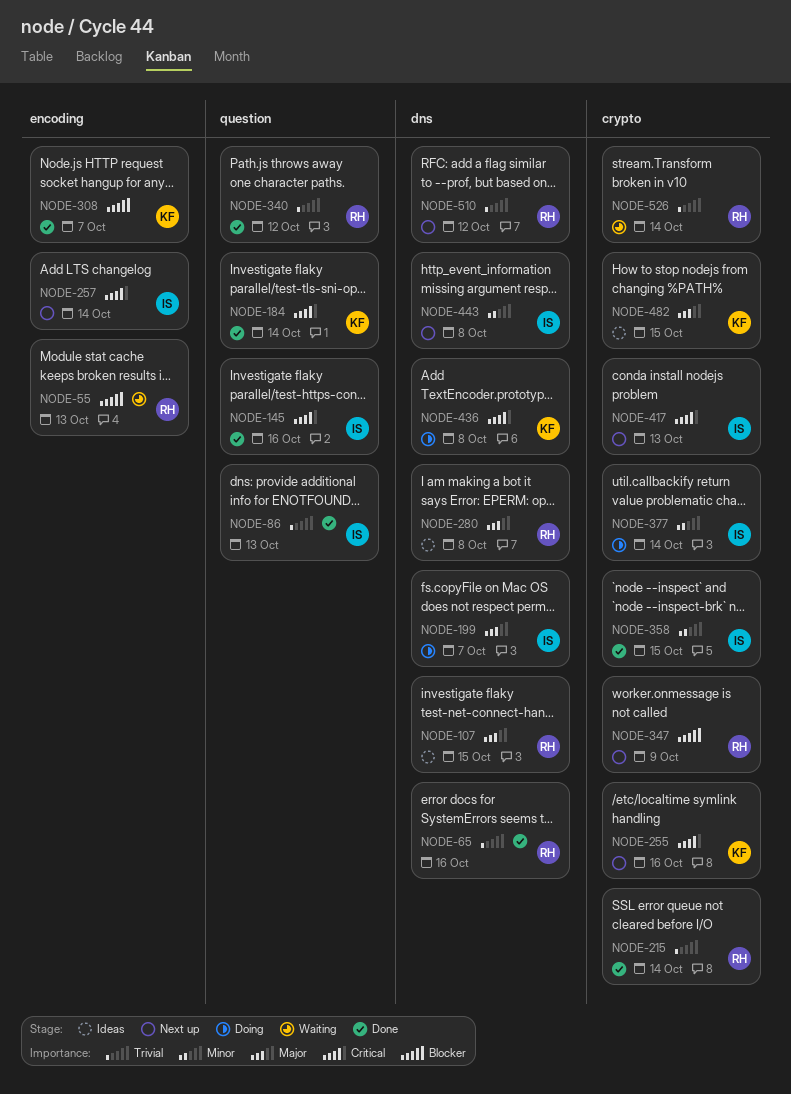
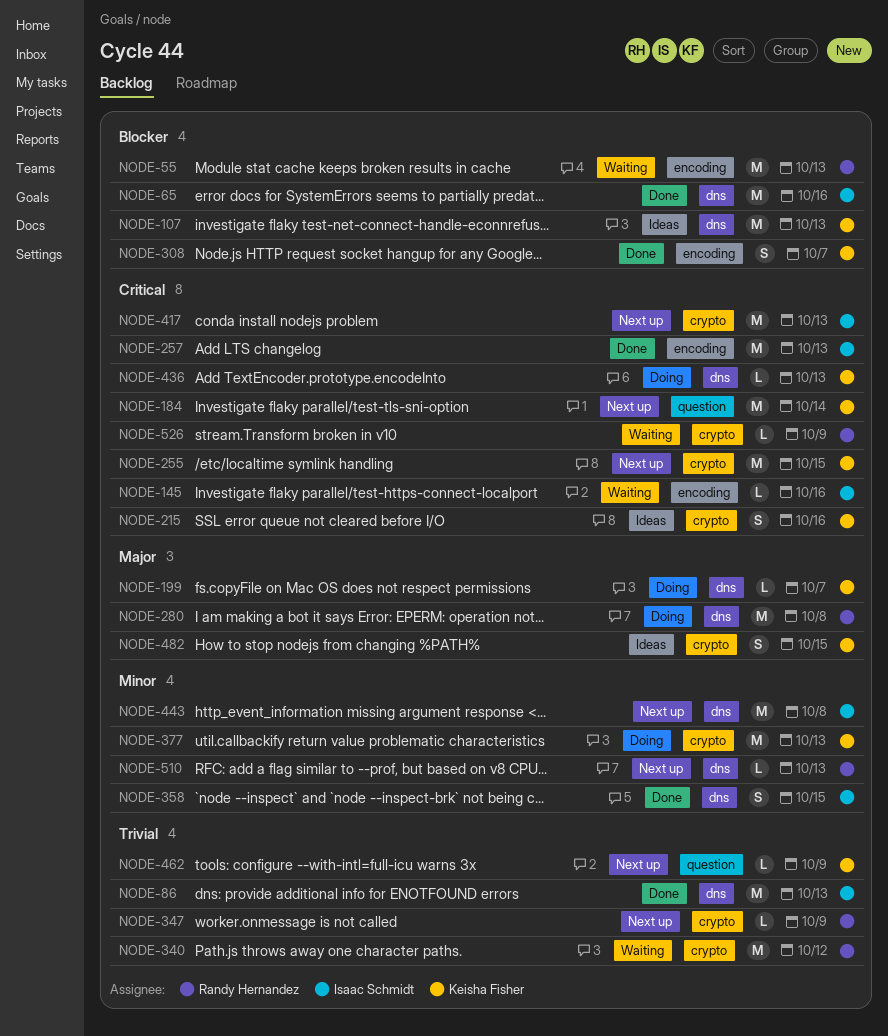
NODE-65, owner: Randy Hernandez -> Isaac Schmidt
NODE-65, priority: Trivial -> Blocker
NODE-86, label: question -> dns
NODE-107, owner: Randy Hernandez -> Keisha Fisher
NODE-107, priority: Major -> Blocker
NODE-107, due: Oct 15 -> Oct 13
NODE-145, status: Done -> Waiting
NODE-145, label: question -> encoding
NODE-184, status: Done -> Next up
NODE-199, owner: Isaac Schmidt -> Keisha Fisher
NODE-215, status: Done -> Ideas
NODE-215, owner: Randy Hernandez -> Keisha Fisher
NODE-215, priority: Trivial -> Critical
NODE-215, due: Oct 14 -> Oct 16
NODE-255, due: Oct 16 -> Oct 15
NODE-257, status: Next up -> Done
NODE-257, due: Oct 14 -> Oct 13
NODE-280, status: Ideas -> Doing
NODE-340, status: Done -> Waiting
NODE-340, label: question -> crypto
NODE-347, priority: Blocker -> Trivial
NODE-358, label: crypto -> dns
NODE-377, owner: Isaac Schmidt -> Keisha Fisher
NODE-377, due: Oct 14 -> Oct 13
NODE-436, due: Oct 8 -> Oct 13
NODE-462: none -> present
NODE-510, priority: Trivial -> Minor
NODE-510, due: Oct 12 -> Oct 13
NODE-526, priority: Trivial -> Critical
NODE-526, due: Oct 14 -> Oct 9

